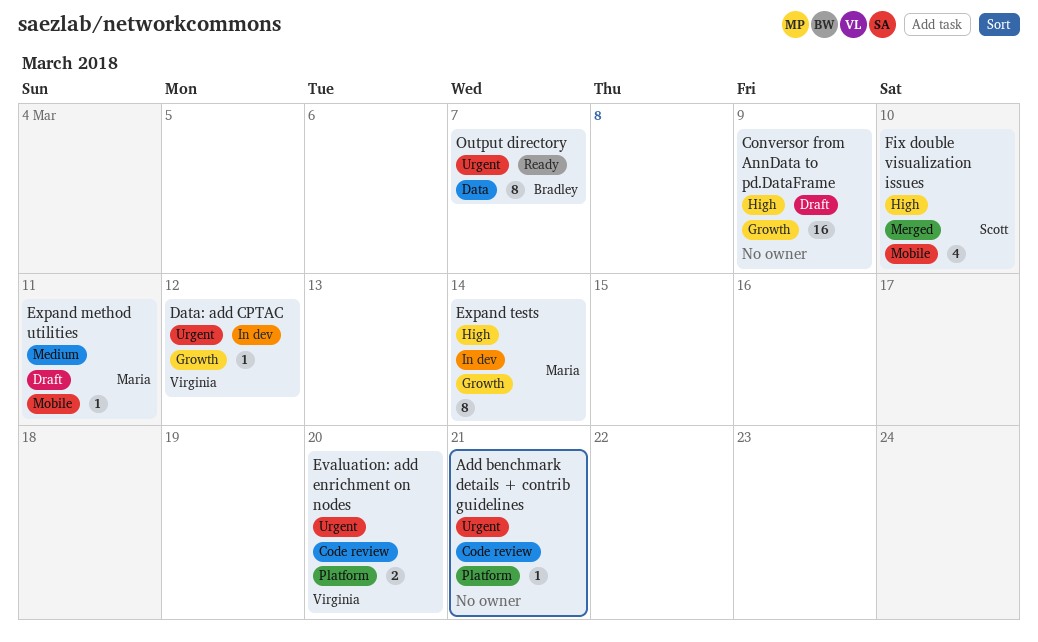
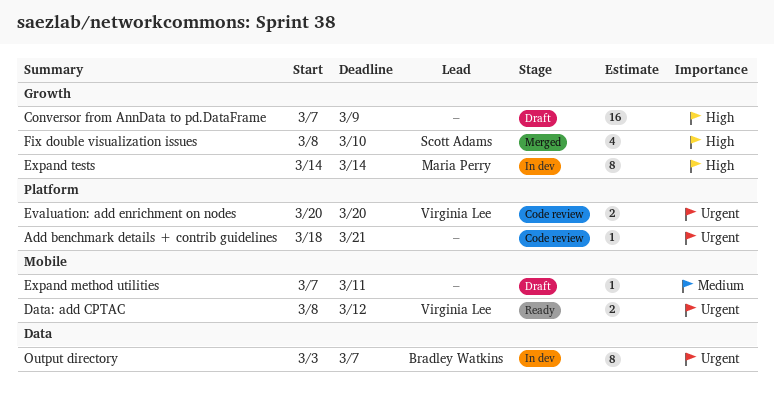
Data: add CPTAC, status: In dev -> Ready
Data: add CPTAC, label: Growth -> Mobile
Data: add CPTAC, estimate: 1 -> 2
Expand method utilities, owner: Maria Perry -> none
Fix double visualization issues, label: Mobile -> Growth
Output directory, status: Ready -> In dev

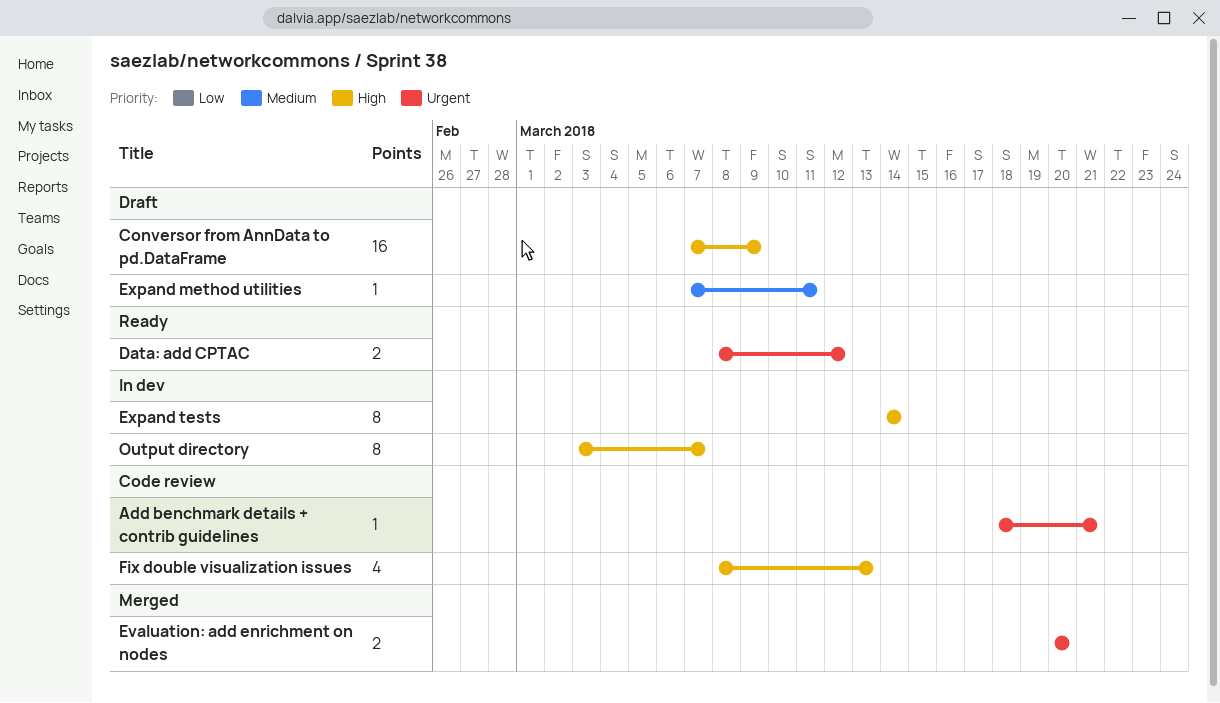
Evaluation: add enrichment on nodes, status: Code review -> Merged
Fix double visualization issues, status: Merged -> Code review
Fix double visualization issues, due: Mar 10 -> Mar 13
Output directory, priority: Urgent -> High

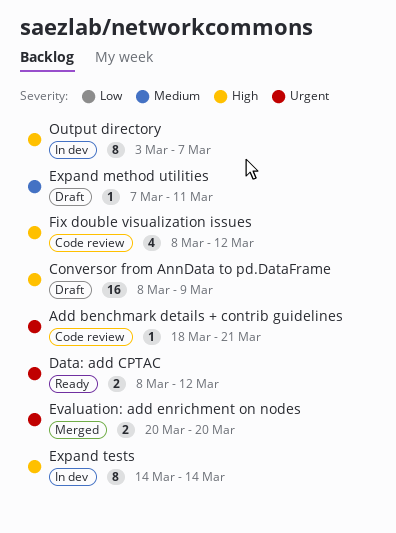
Conversor from AnnData to pd.DataFrame, start: Mar 7 -> Mar 8
Fix double visualization issues, due: Mar 13 -> Mar 12

